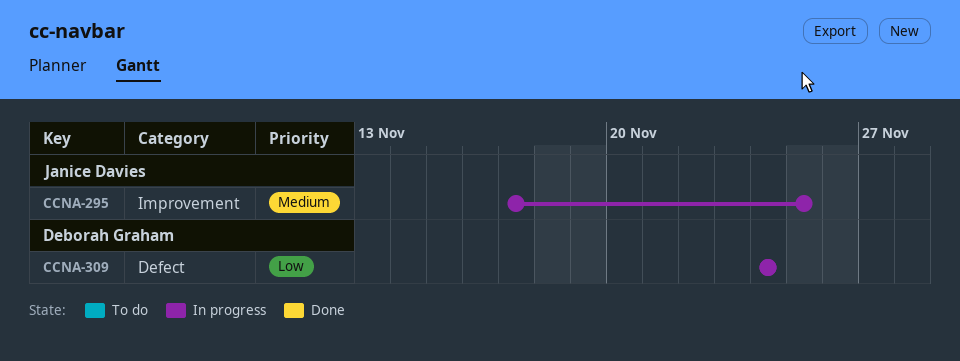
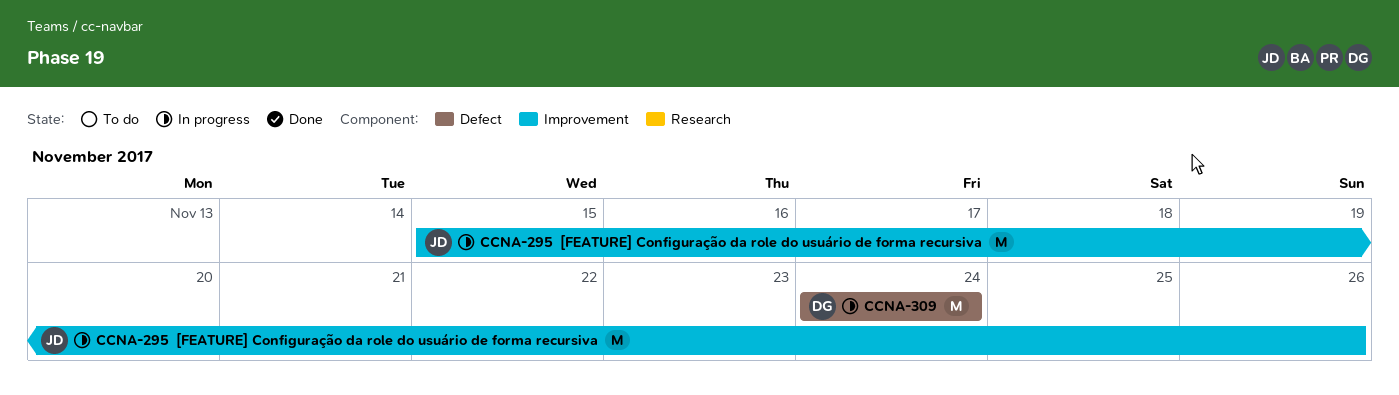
CCNA-295, start: Nov 17 -> Nov 15
CCNA-295, due: Nov 25 -> Nov 26

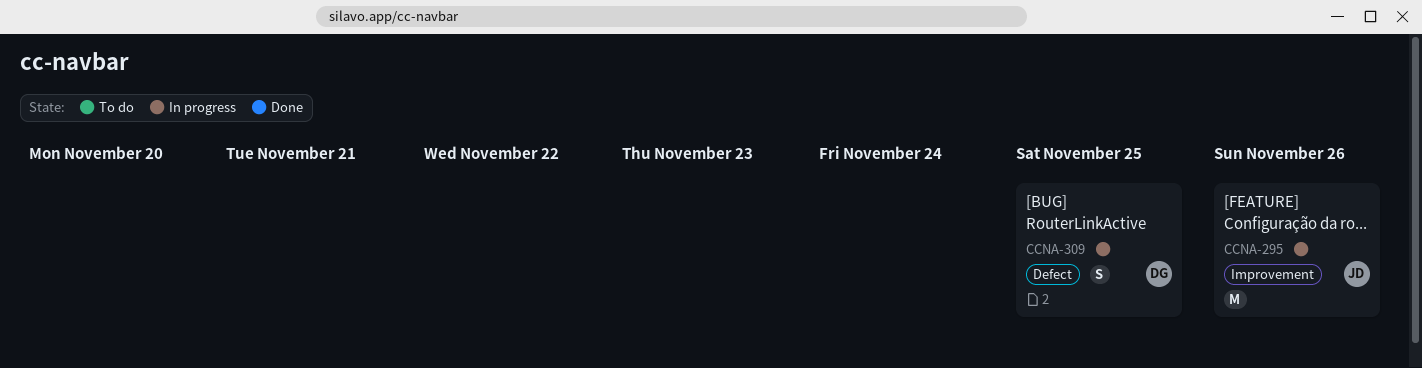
CCNA-309, estimate: M -> S
CCNA-309, due: Nov 24 -> Nov 25

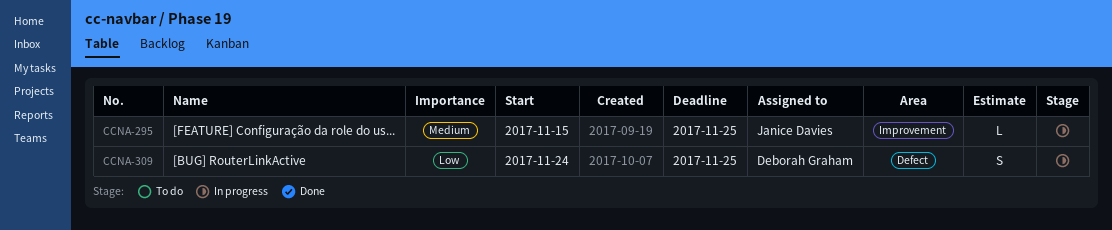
CCNA-295, estimate: M -> L
CCNA-295, due: Nov 26 -> Nov 25

